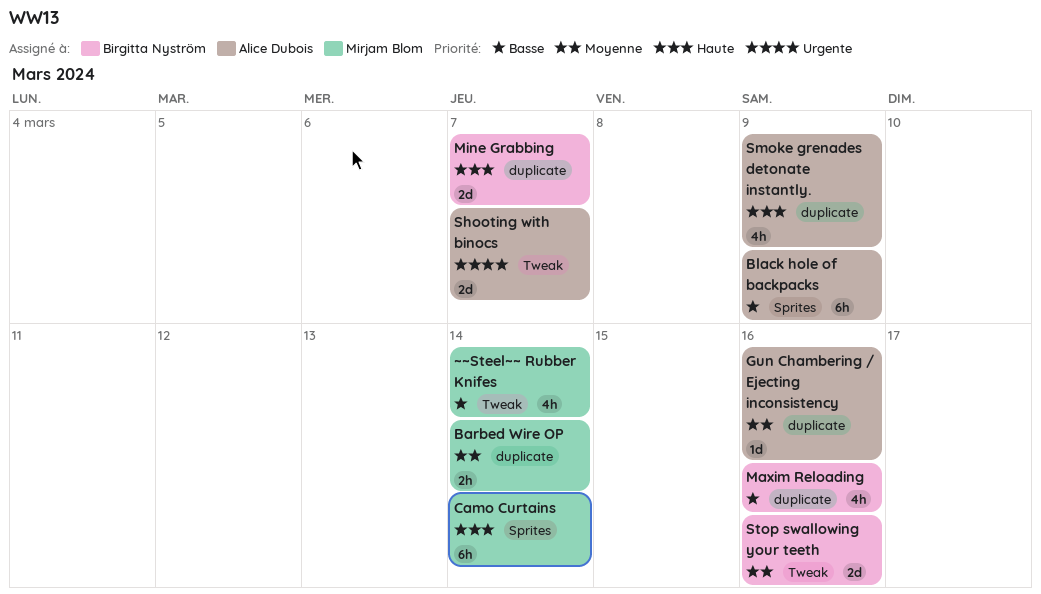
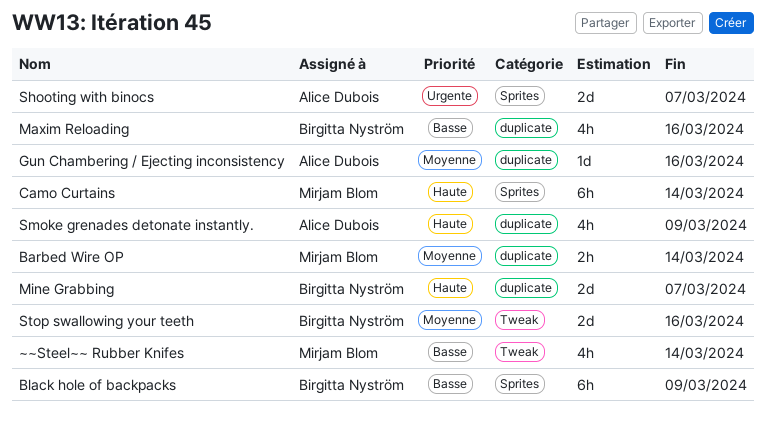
Black hole of backpacks, owner: Alice Dubois -> Birgitta Nyström
Shooting with binocs, label: Tweak -> Sprites

